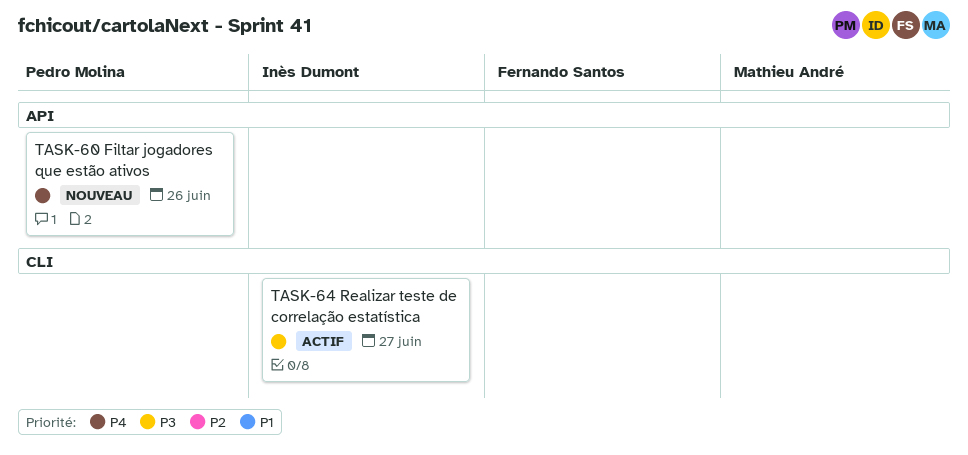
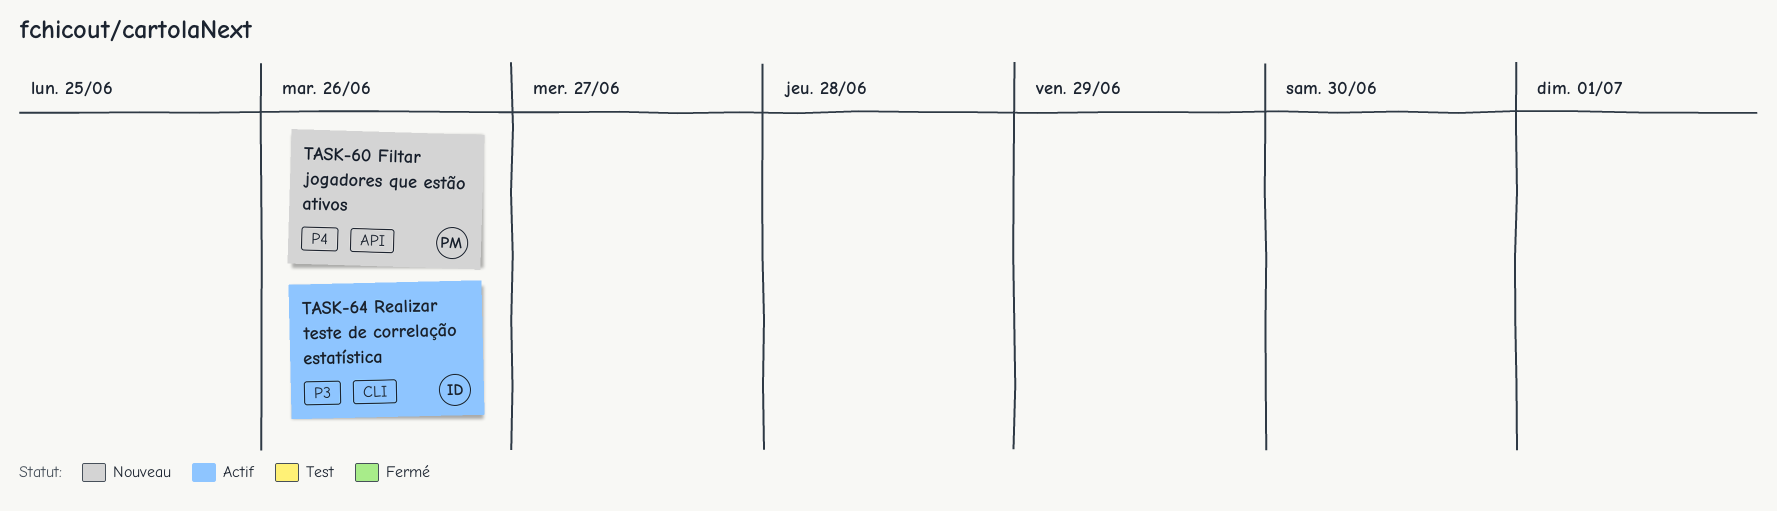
TASK-64, due: Jun 27 -> Jun 26

